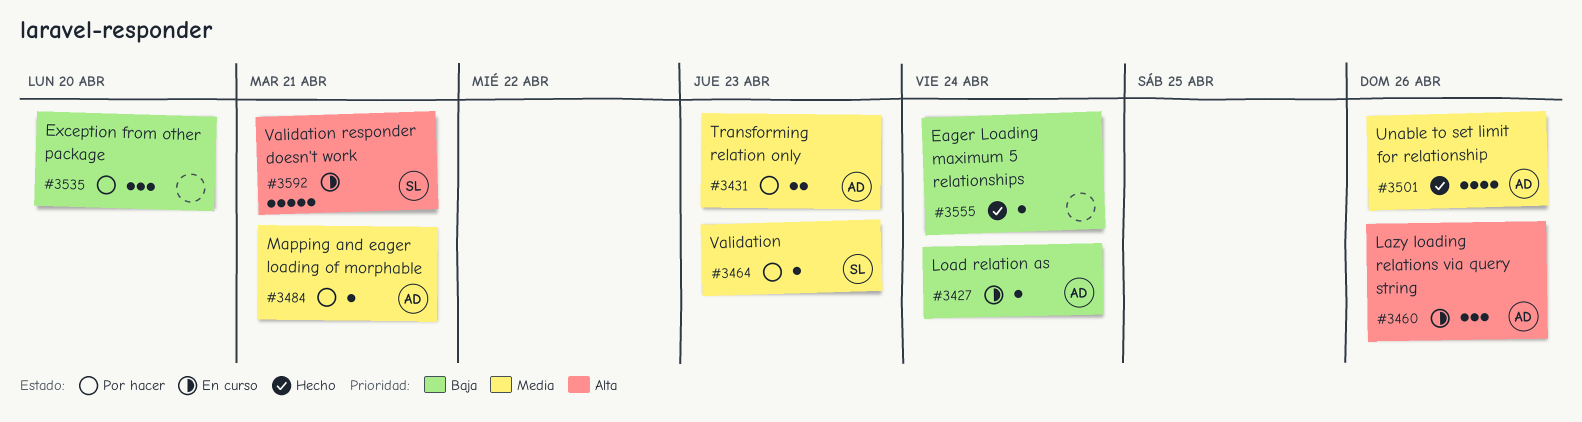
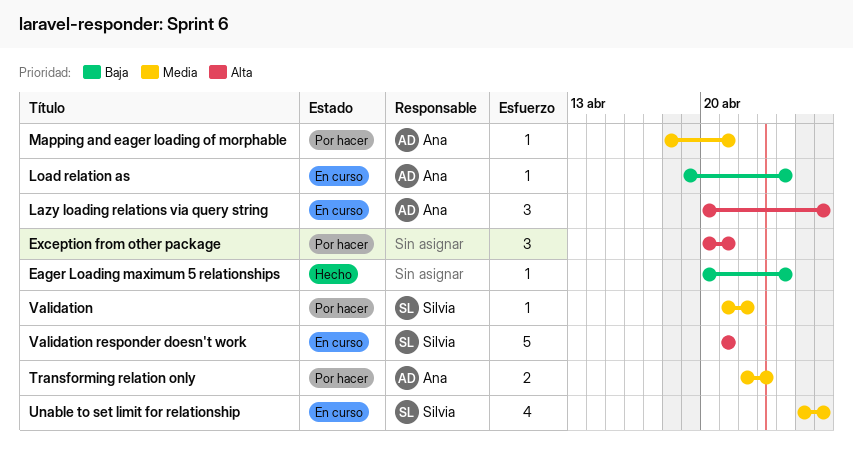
Exception from other package, priority: Baja -> Alta
Exception from other package, due: Apr 20 -> Apr 21
Unable to set limit for relationship, status: Hecho -> En curso
Unable to set limit for relationship, owner: Ana -> Silvia
Validation, due: Apr 23 -> Apr 22

